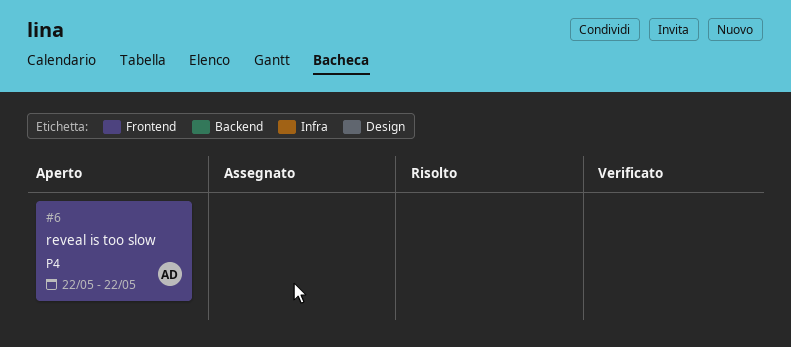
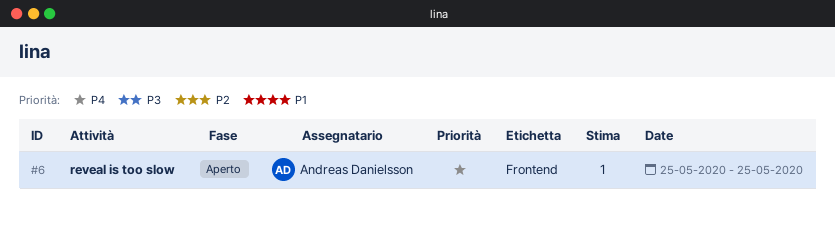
#6, start: May 22 -> May 25
#6, due: May 22 -> May 25

